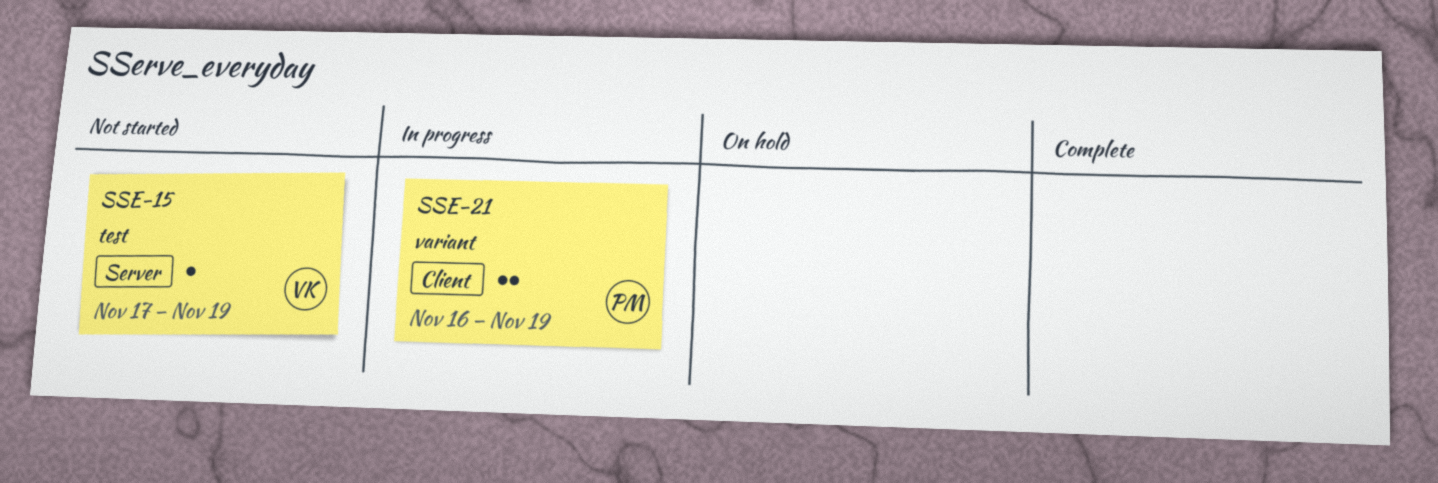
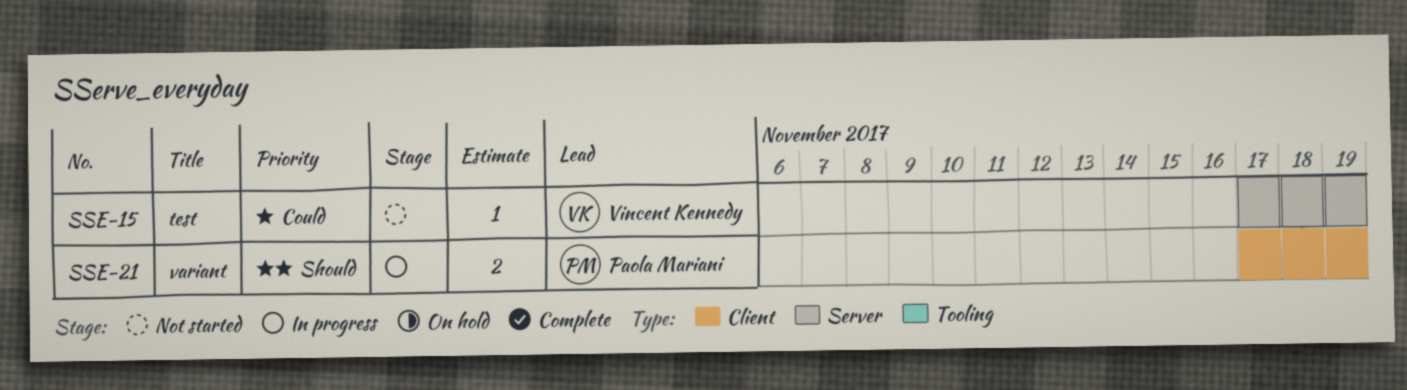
SSE-21, start: Nov 16 -> Nov 17

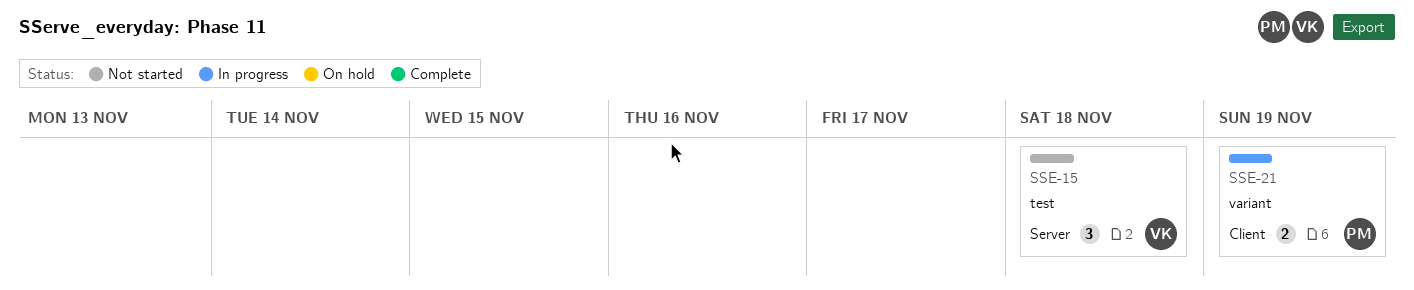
SSE-15, estimate: 1 -> 3
SSE-15, due: Nov 19 -> Nov 18

